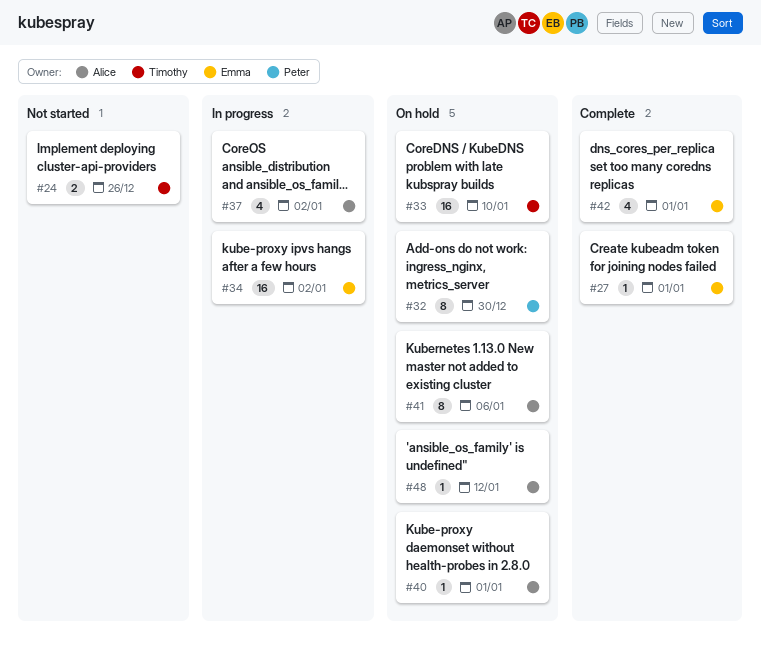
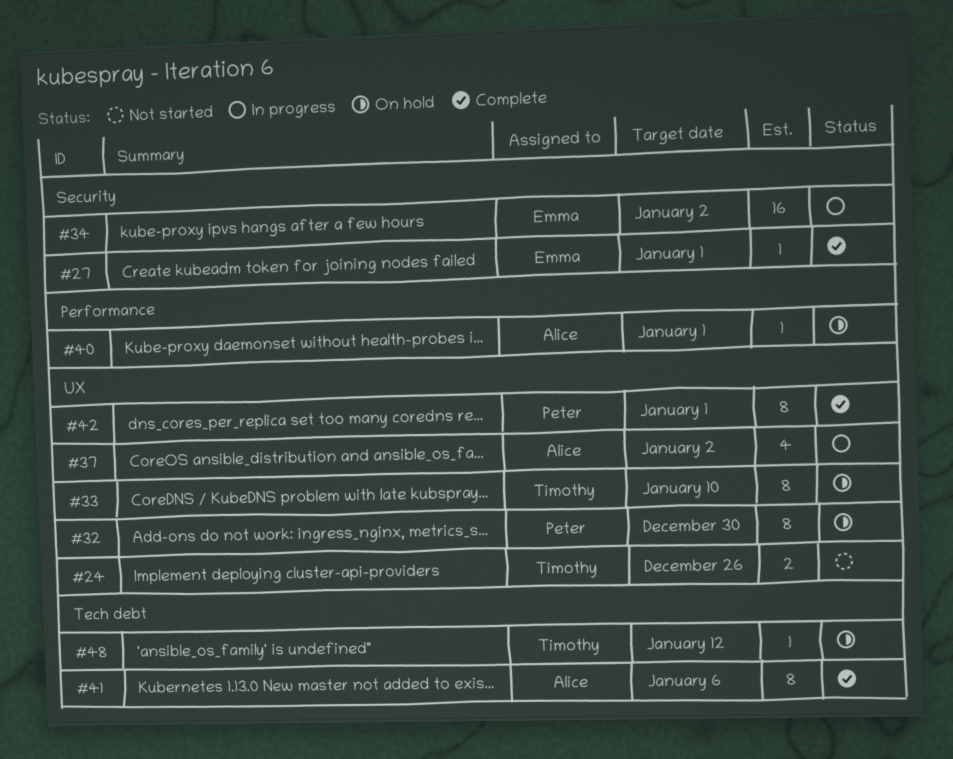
#33, estimate: 16 -> 8
#41, status: On hold -> Complete
#42, owner: Emma -> Peter
#42, estimate: 4 -> 8
#48, owner: Alice -> Timothy

